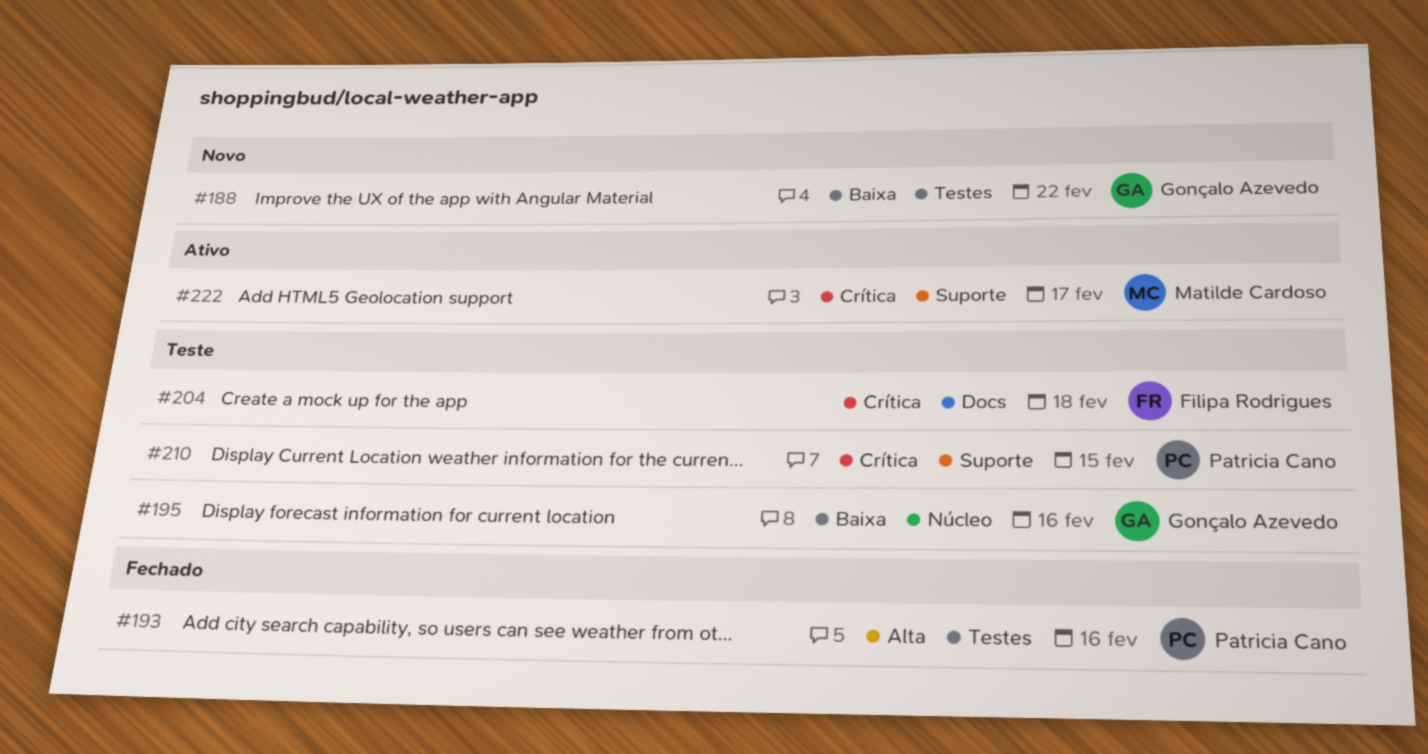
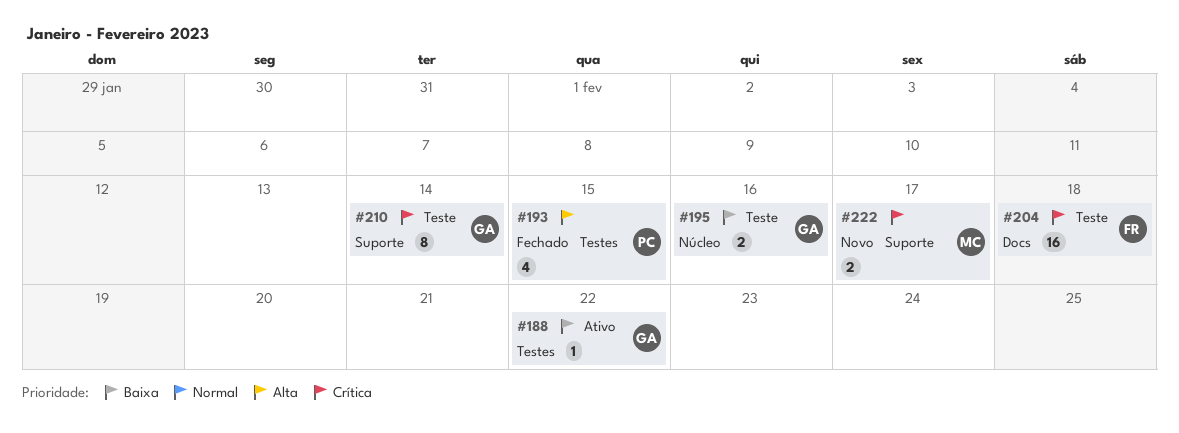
#188, status: Novo -> Ativo
#193, due: Feb 16 -> Feb 15
#210, owner: Patricia Cano -> Gonçalo Azevedo
#210, due: Feb 15 -> Feb 14
#222, status: Ativo -> Novo

